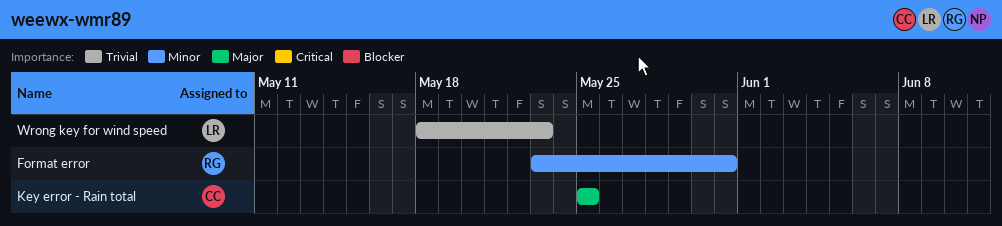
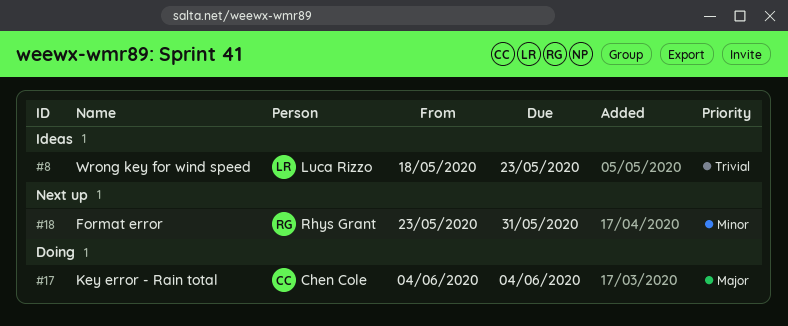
Key error - Rain total, start: May 25 -> Jun 4
Key error - Rain total, due: May 25 -> Jun 4

